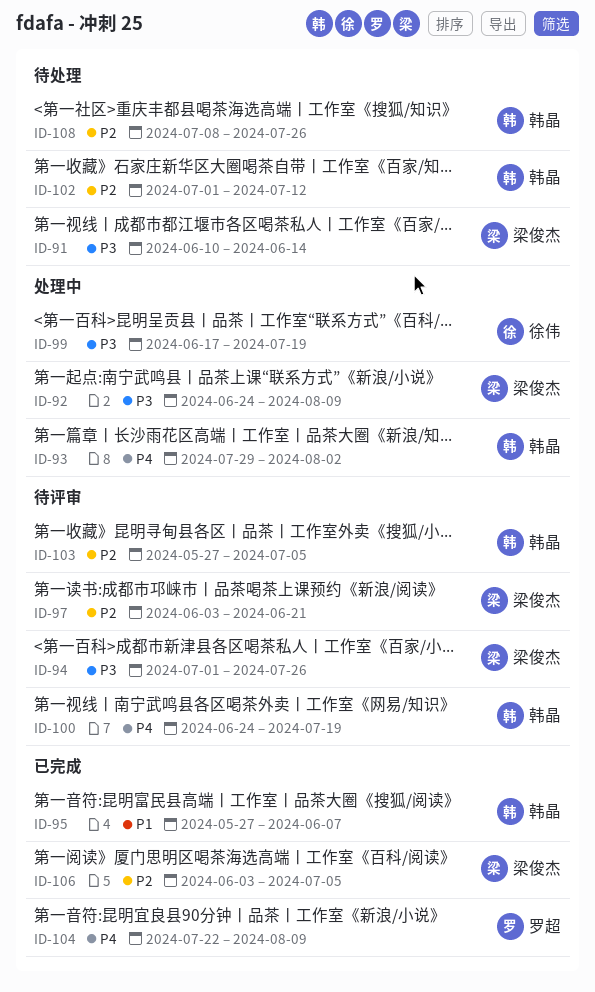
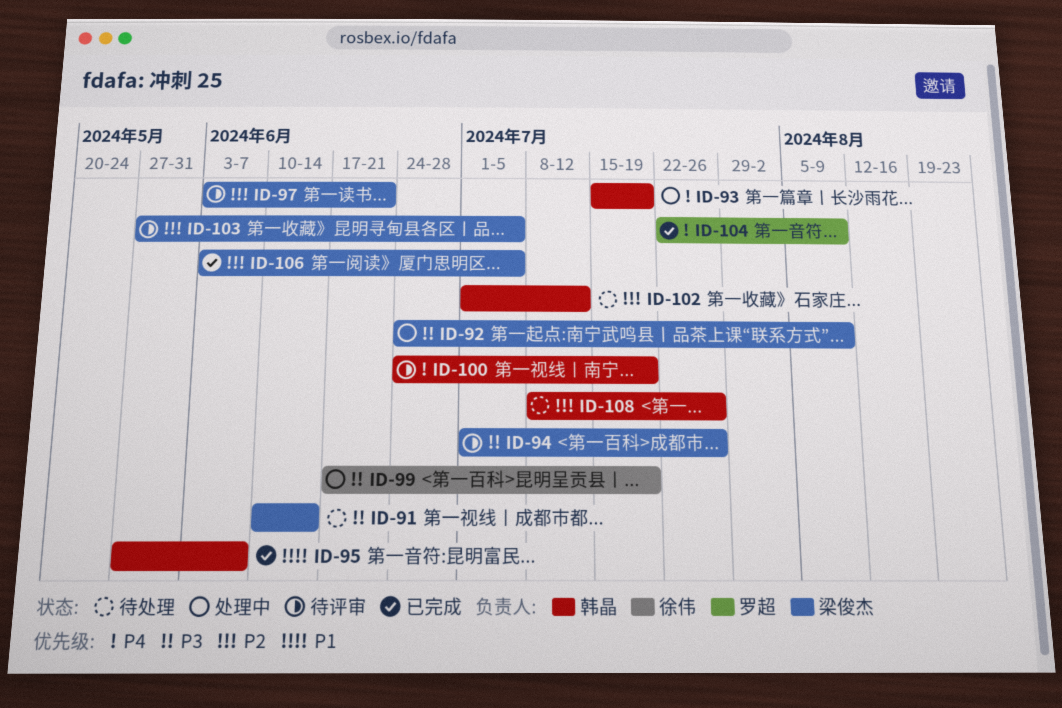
ID-93, start: Jul 29 -> Jul 15
ID-93, due: Aug 2 -> Jul 19
ID-103, owner: 韩晶 -> 梁俊杰

